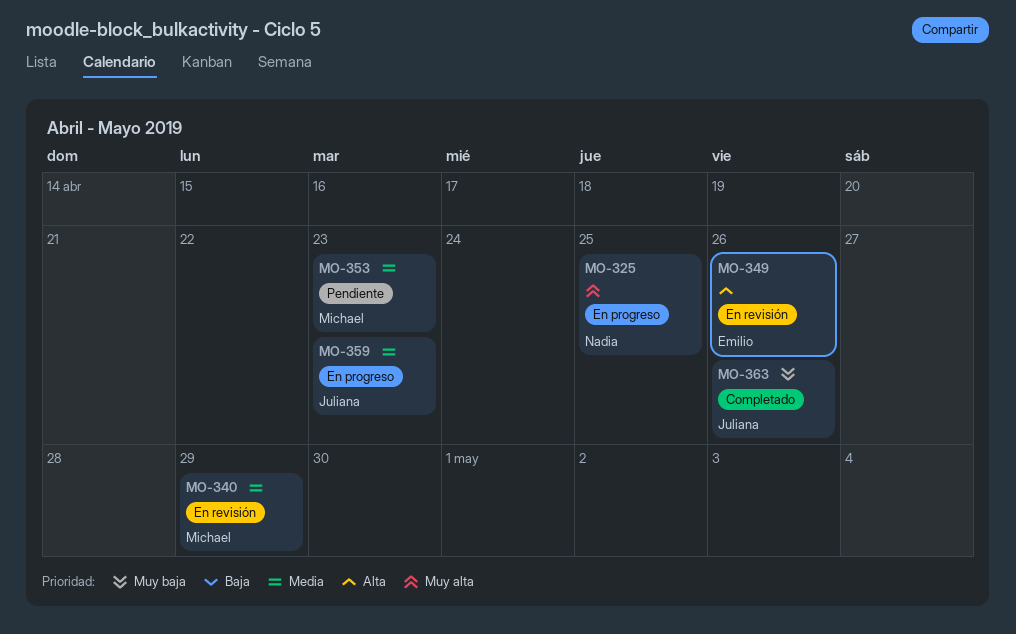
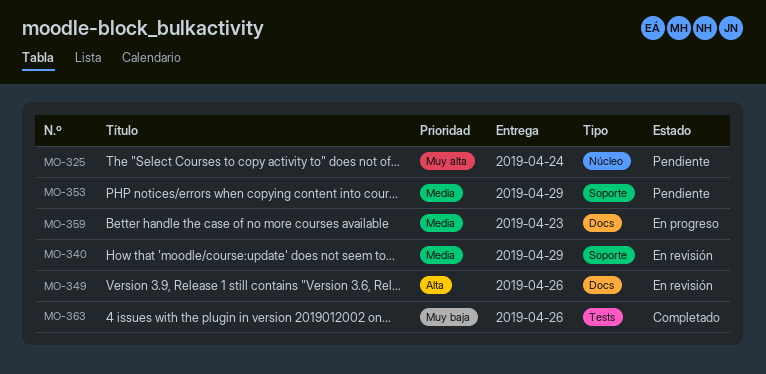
MO-325, status: En progreso -> Pendiente
MO-325, due: Apr 25 -> Apr 24
MO-353, due: Apr 23 -> Apr 29

